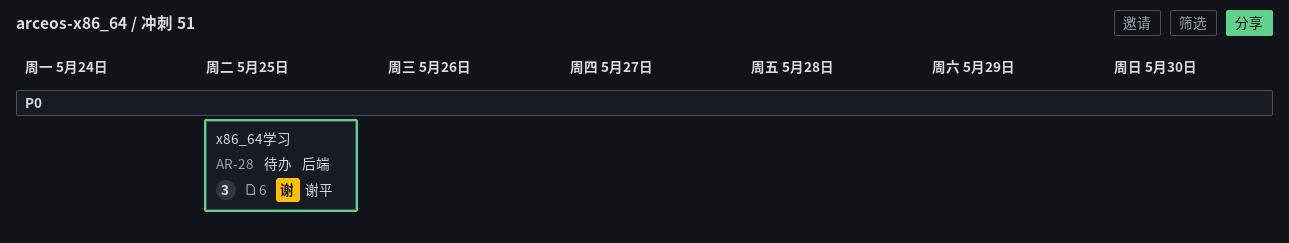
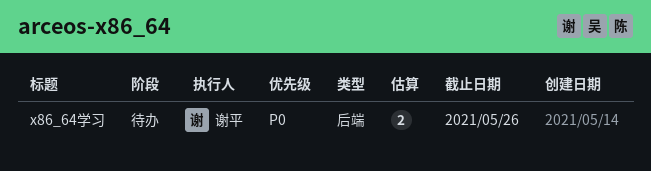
x86_64学习, estimate: 3 -> 2
x86_64学习, due: May 25 -> May 26

